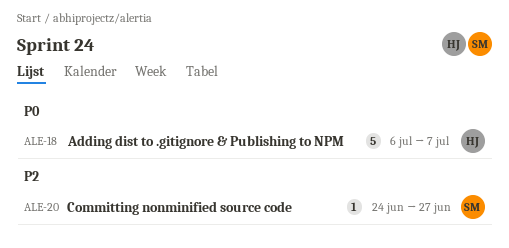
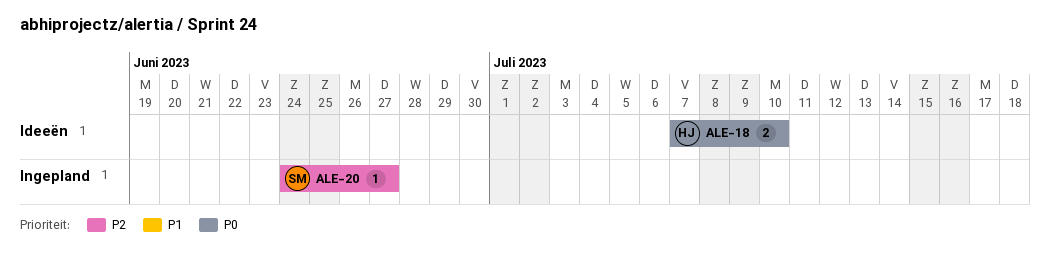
ALE-18, estimate: 5 -> 2
ALE-18, start: Jul 6 -> Jul 7
ALE-18, due: Jul 7 -> Jul 10

